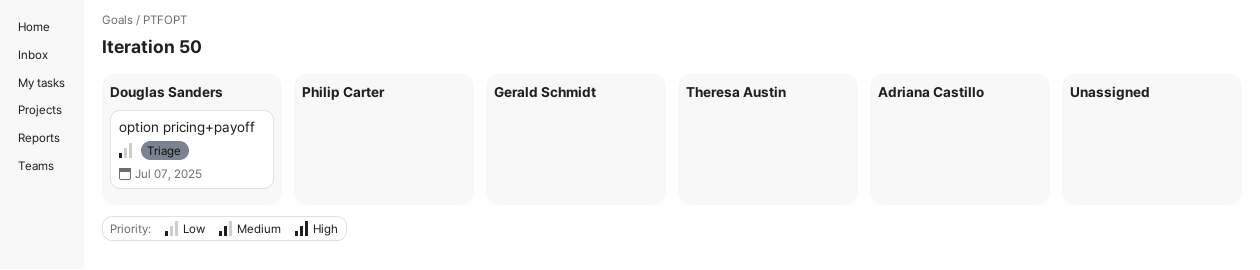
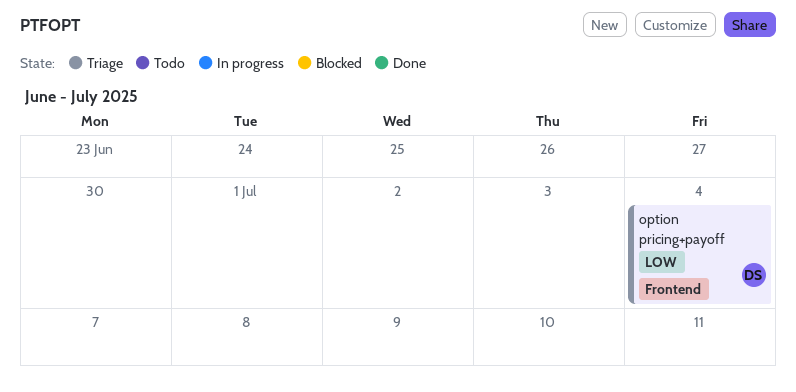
option pricing+payoff, due: Jul 7 -> Jul 4

